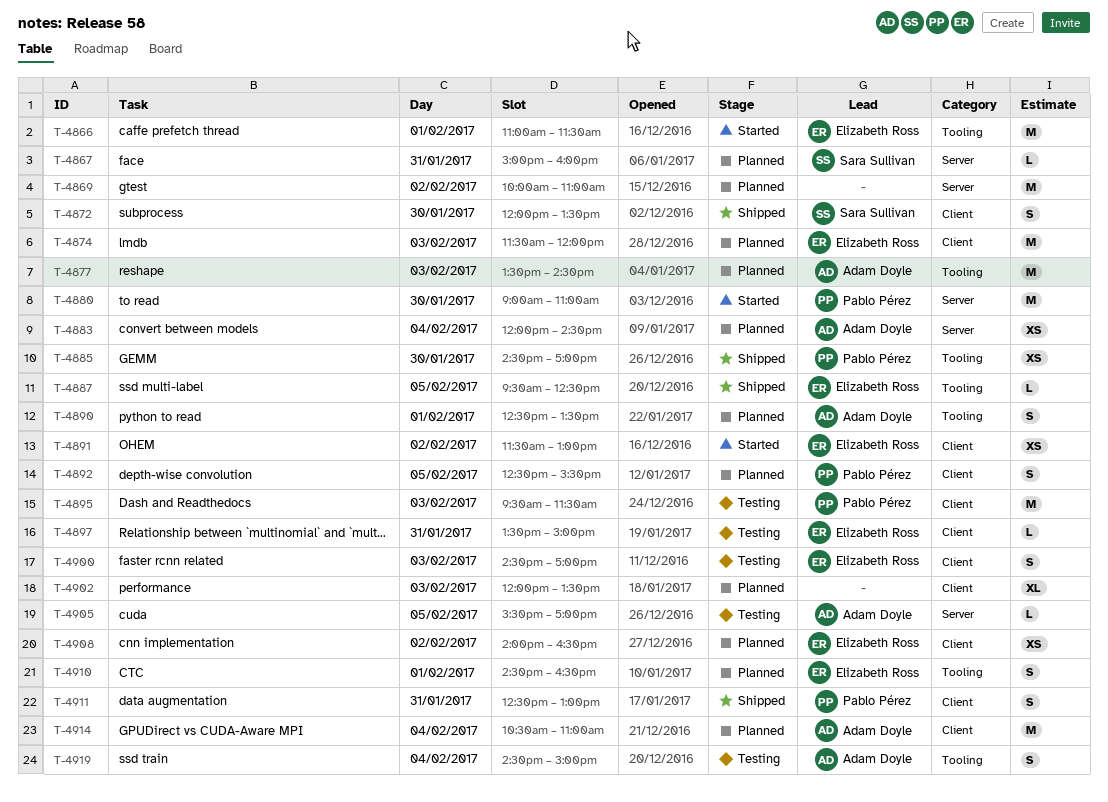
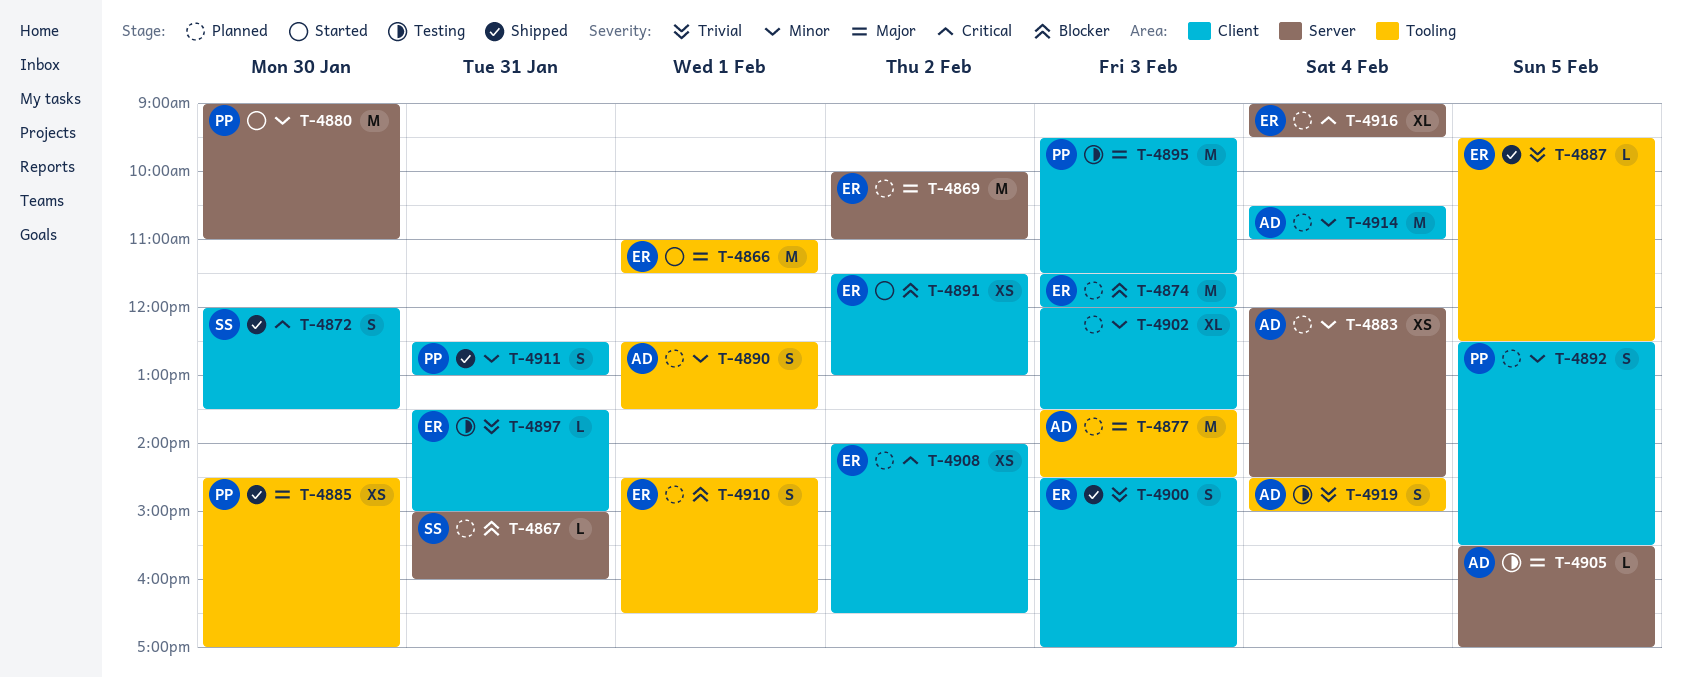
T-4869, owner: none -> Elizabeth Ross
T-4900, status: Testing -> Shipped
T-4916: none -> present

